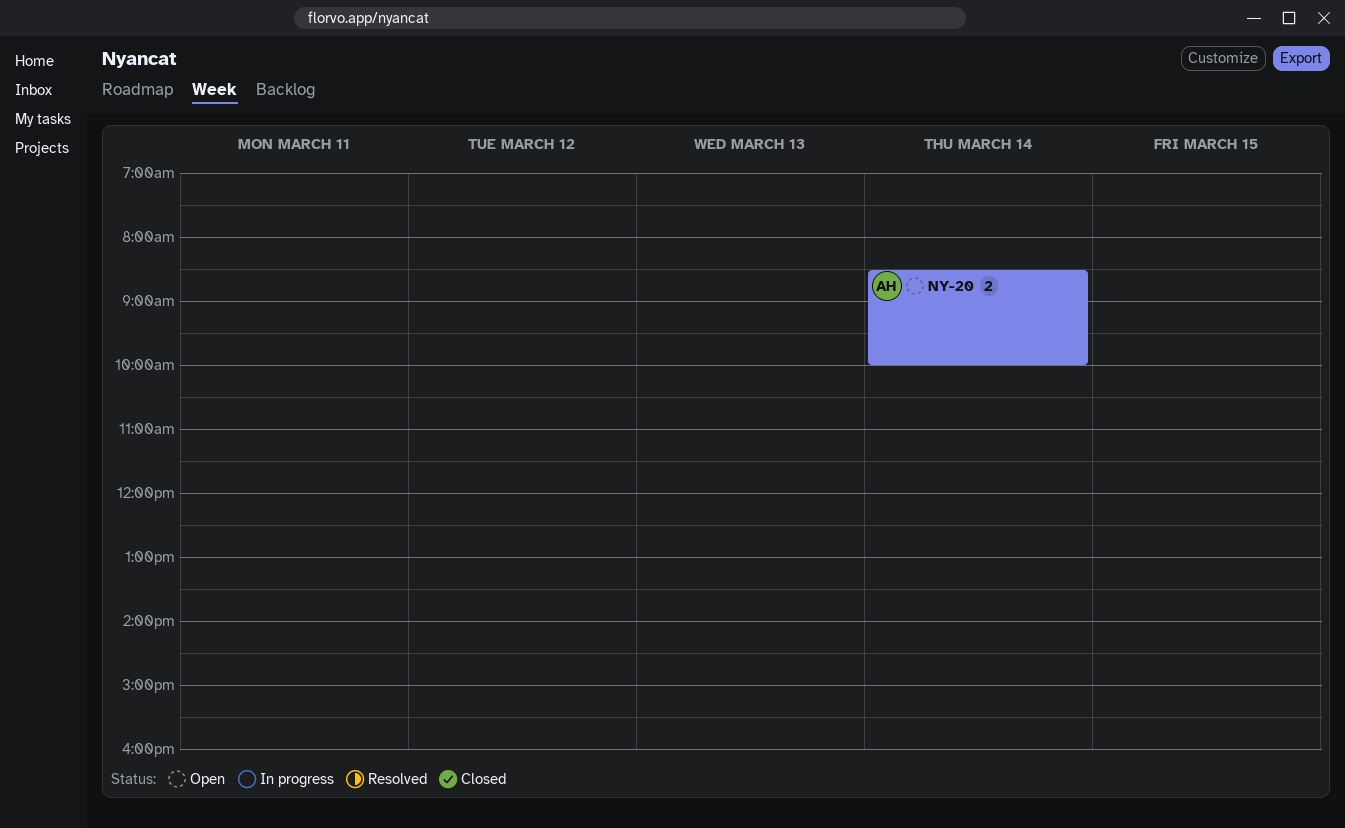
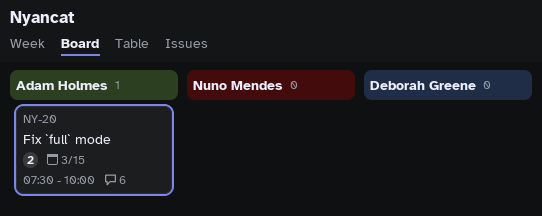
NY-20, day: Mar 14 -> Mar 15
NY-20, begins: 08:30 -> 07:30

